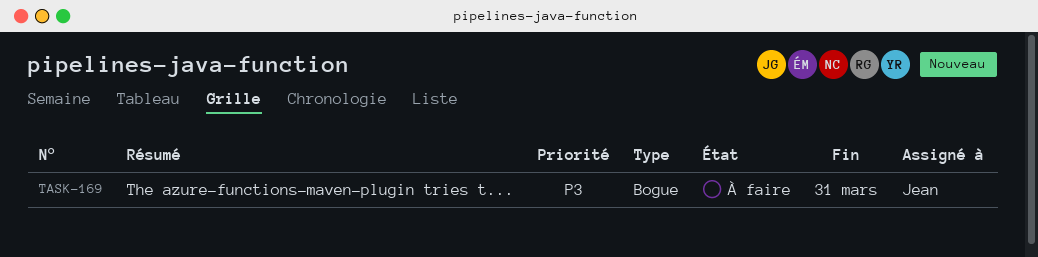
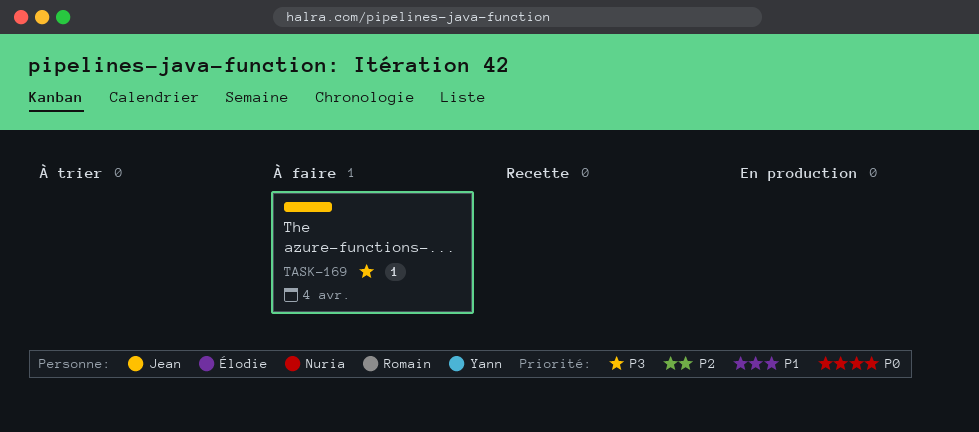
TASK-169, due: Mar 31 -> Apr 4

